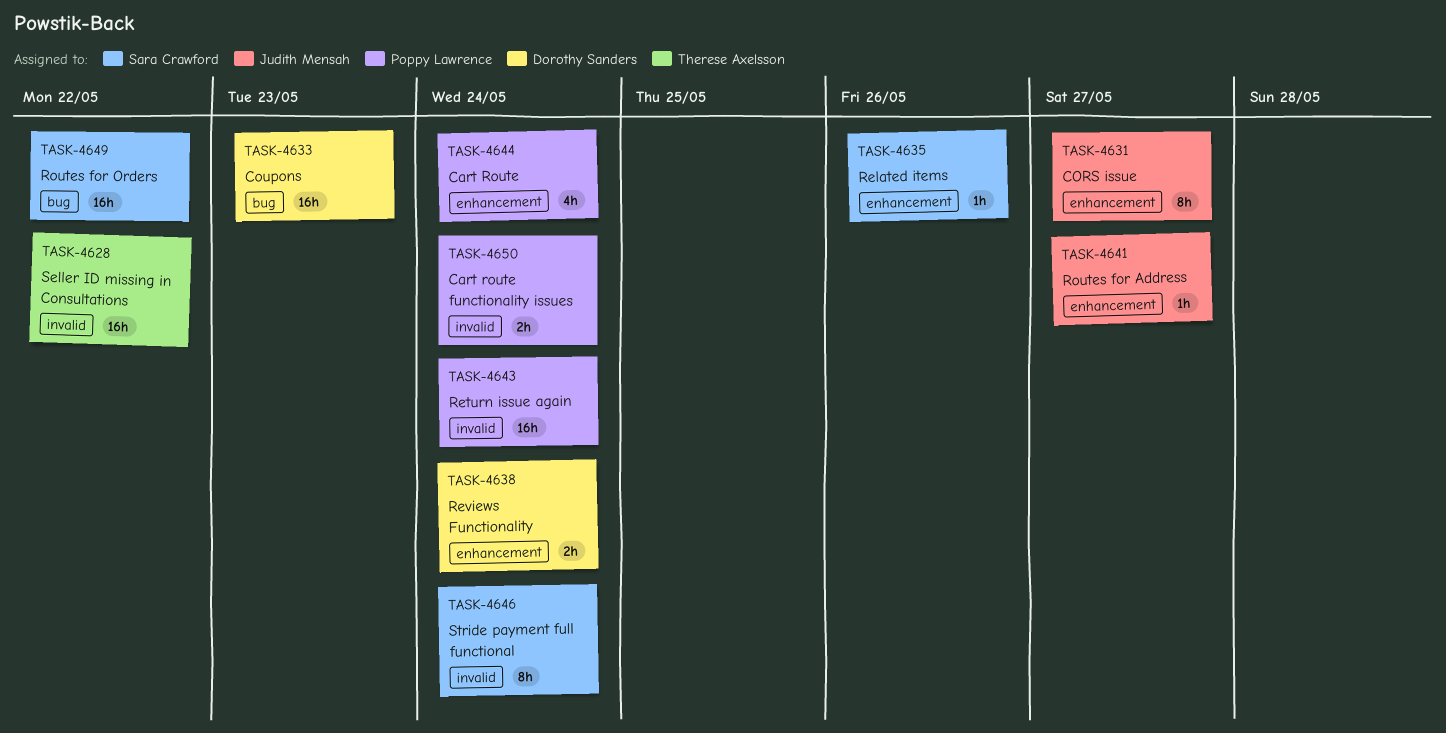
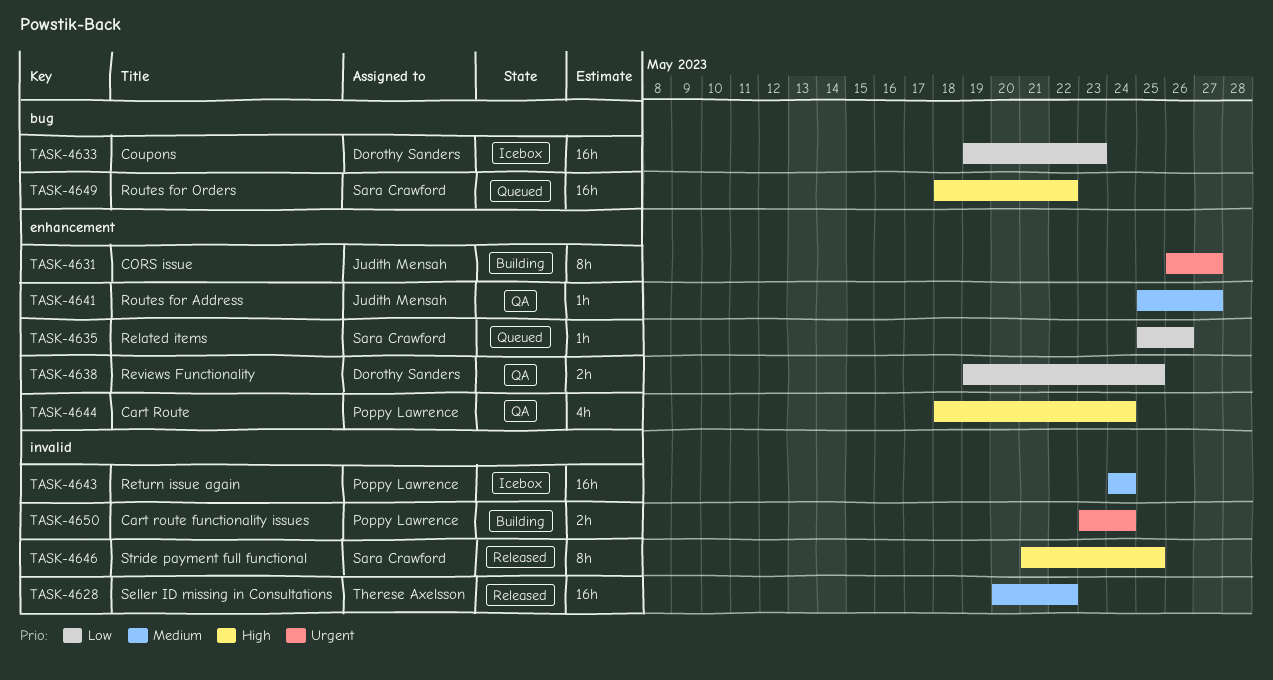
TASK-4638, due: May 24 -> May 25
TASK-4646, due: May 24 -> May 25

